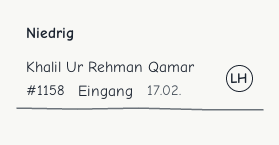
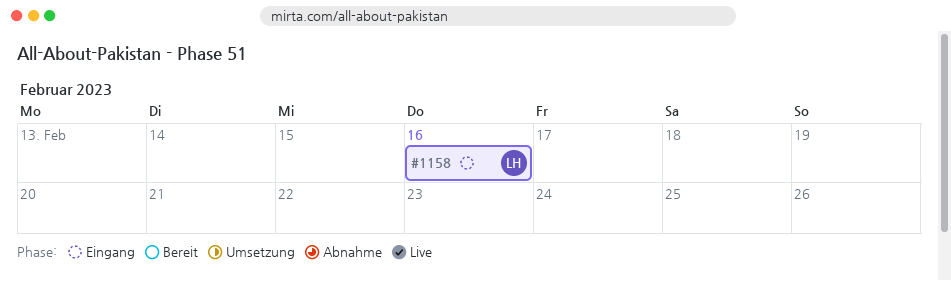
#1158, due: Feb 17 -> Feb 16

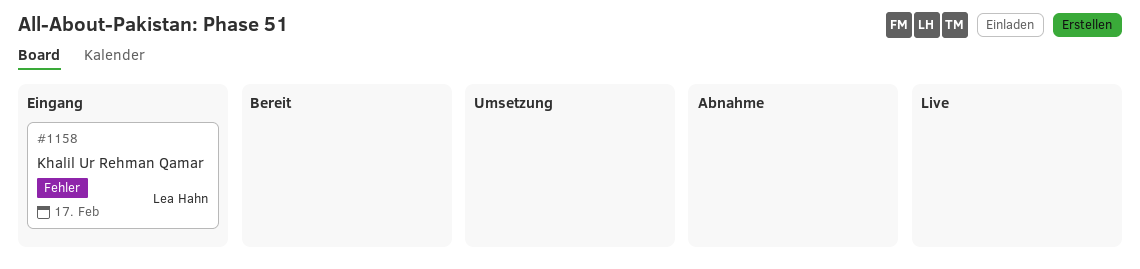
#1158, due: Feb 16 -> Feb 17

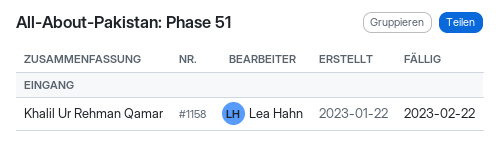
#1158, due: Feb 17 -> Feb 22

